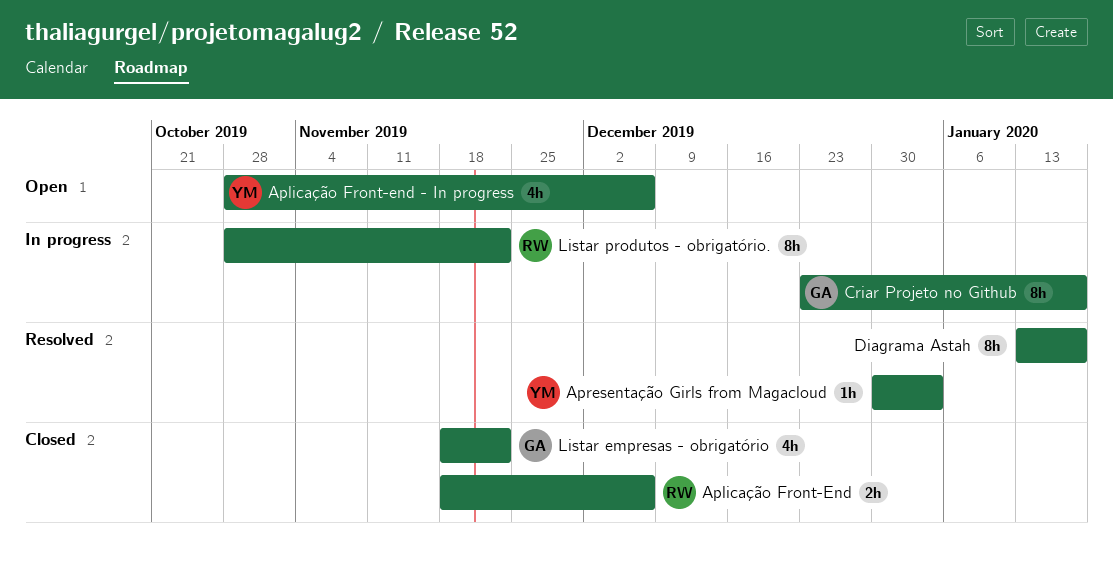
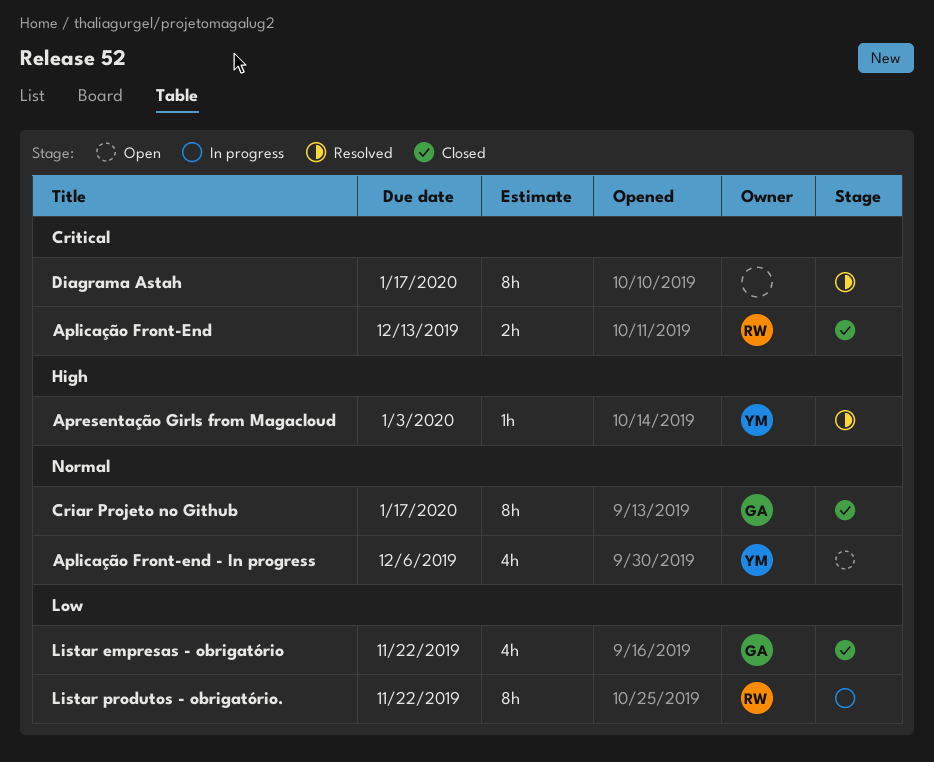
Aplicação Front-End, due: Dec 6 -> Dec 13
Criar Projeto no Github, status: In progress -> Closed

